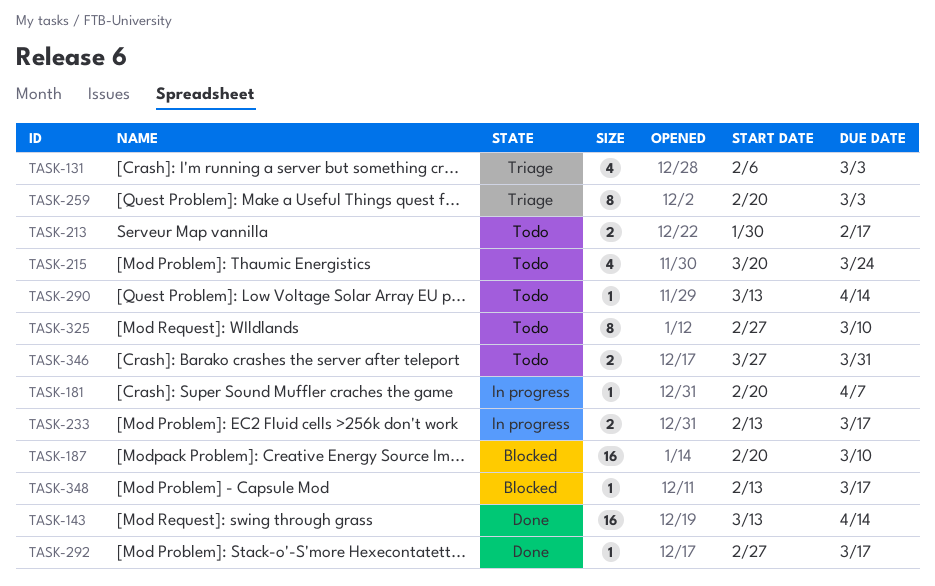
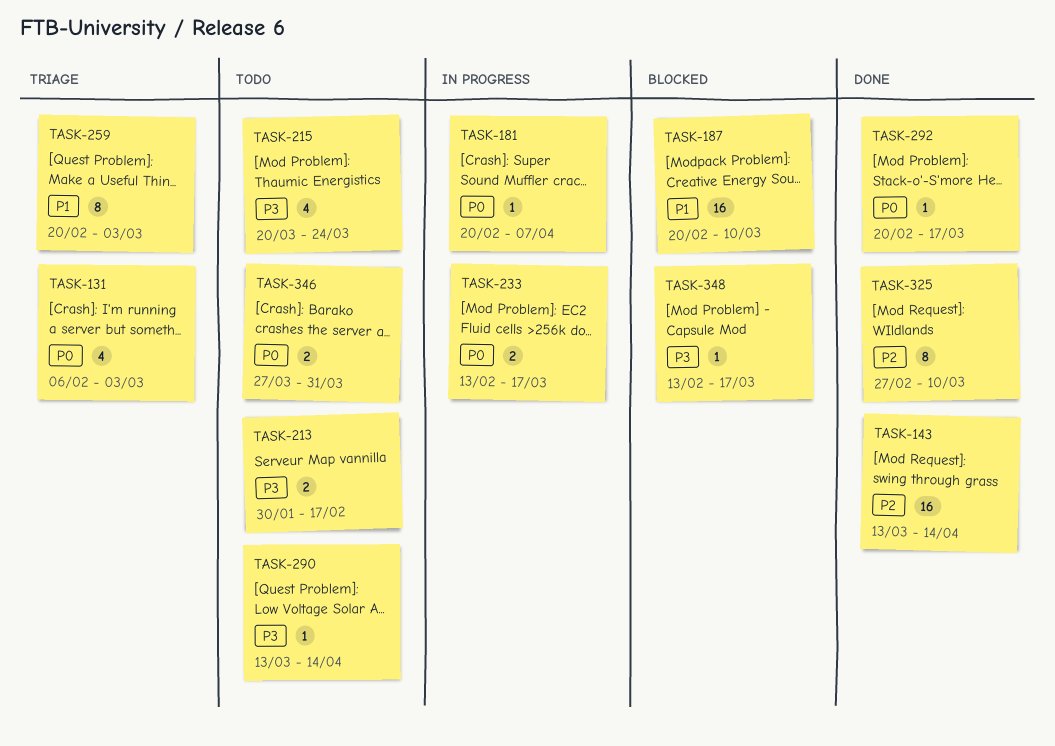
TASK-292, start: Feb 27 -> Feb 20
TASK-325, status: Todo -> Done

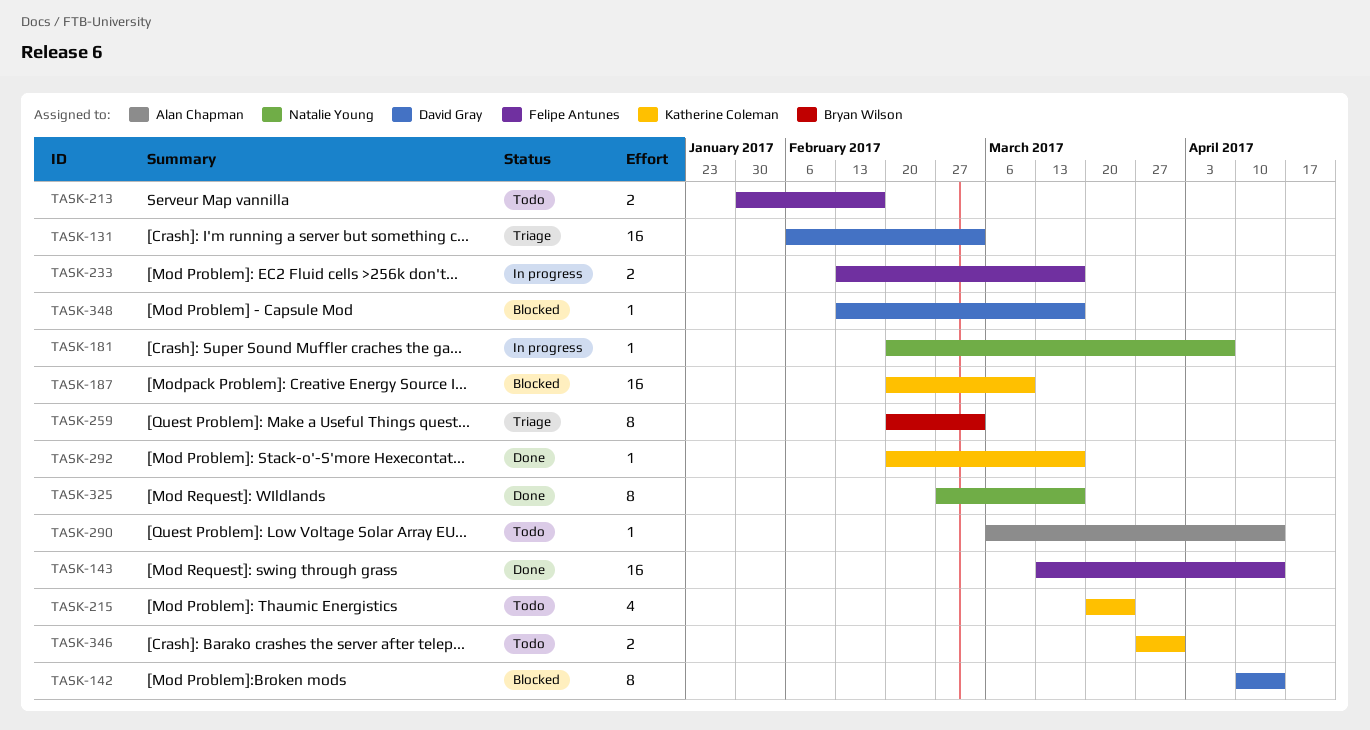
TASK-131, estimate: 4 -> 16
TASK-142: none -> present
TASK-290, start: Mar 13 -> Mar 6
TASK-325, due: Mar 10 -> Mar 17

